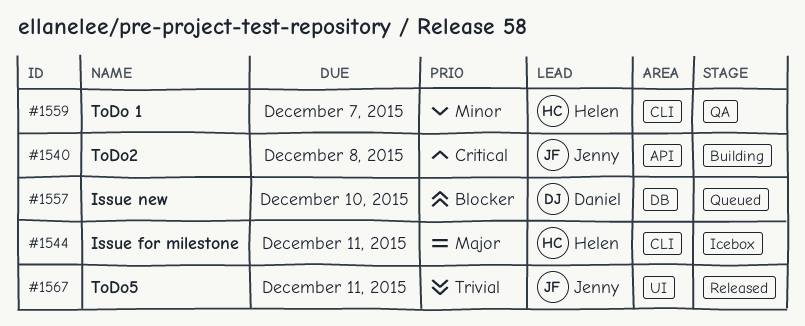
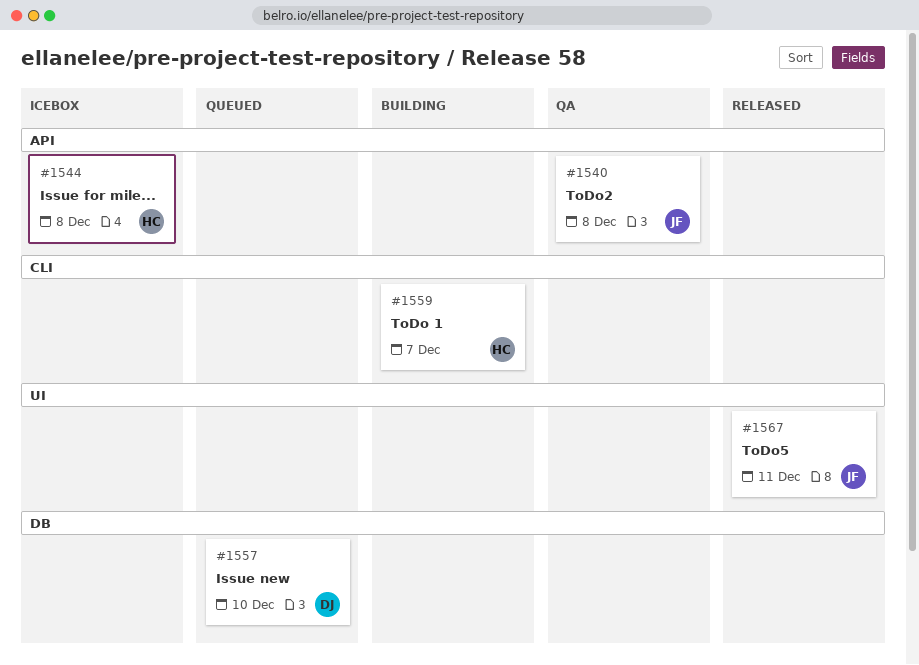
#1540, status: Building -> QA
#1544, label: CLI -> API
#1544, due: Dec 11 -> Dec 8
#1559, status: QA -> Building

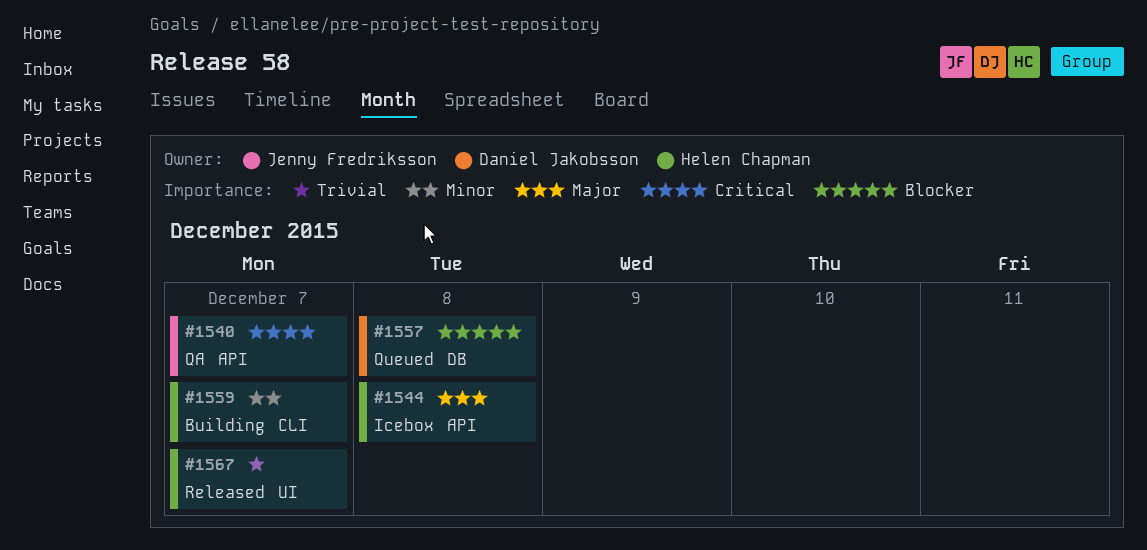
#1540, due: Dec 8 -> Dec 7
#1557, due: Dec 10 -> Dec 8
#1567, owner: Jenny Fredriksson -> Helen Chapman
#1567, due: Dec 11 -> Dec 7

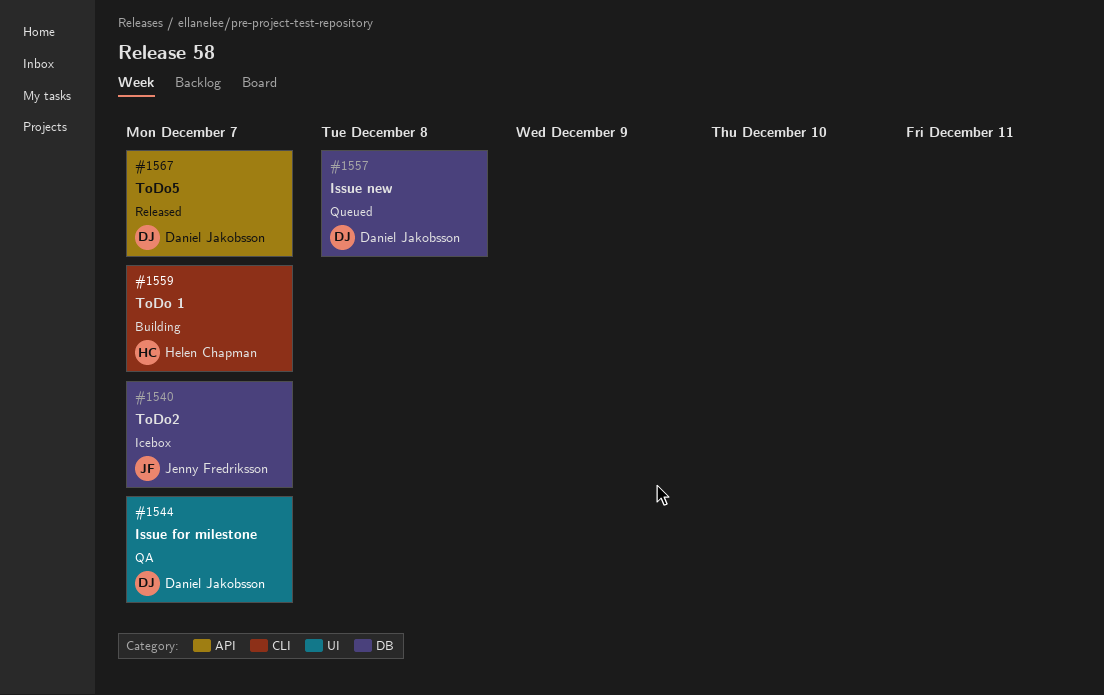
#1540, status: QA -> Icebox
#1540, label: API -> DB
#1544, status: Icebox -> QA
#1544, owner: Helen Chapman -> Daniel Jakobsson
#1544, label: API -> UI
#1544, due: Dec 8 -> Dec 7
#1567, owner: Helen Chapman -> Daniel Jakobsson
#1567, label: UI -> API

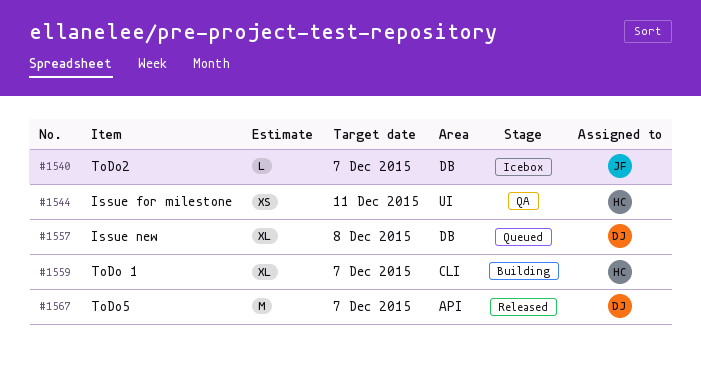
#1544, owner: Daniel Jakobsson -> Helen Chapman
#1544, due: Dec 7 -> Dec 11

